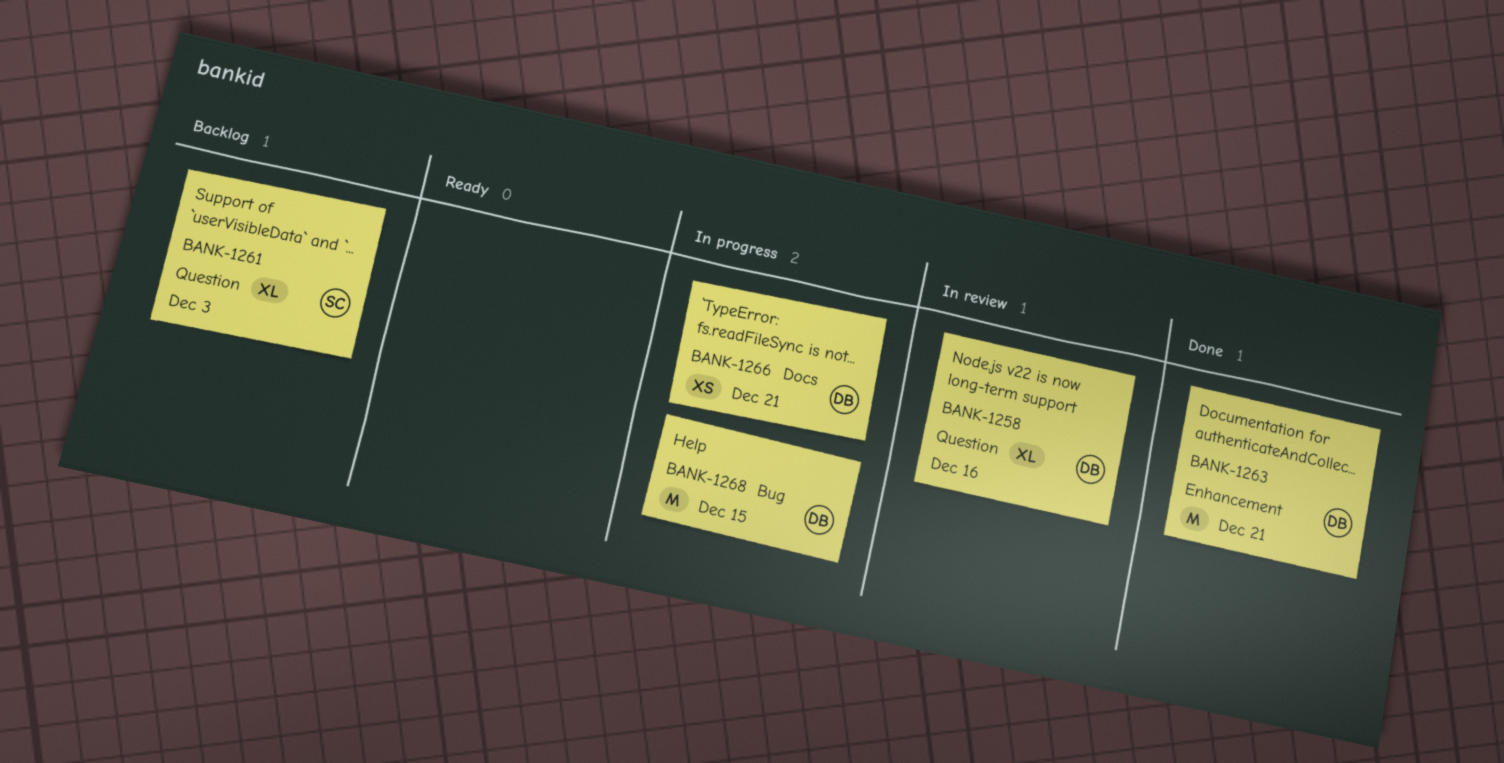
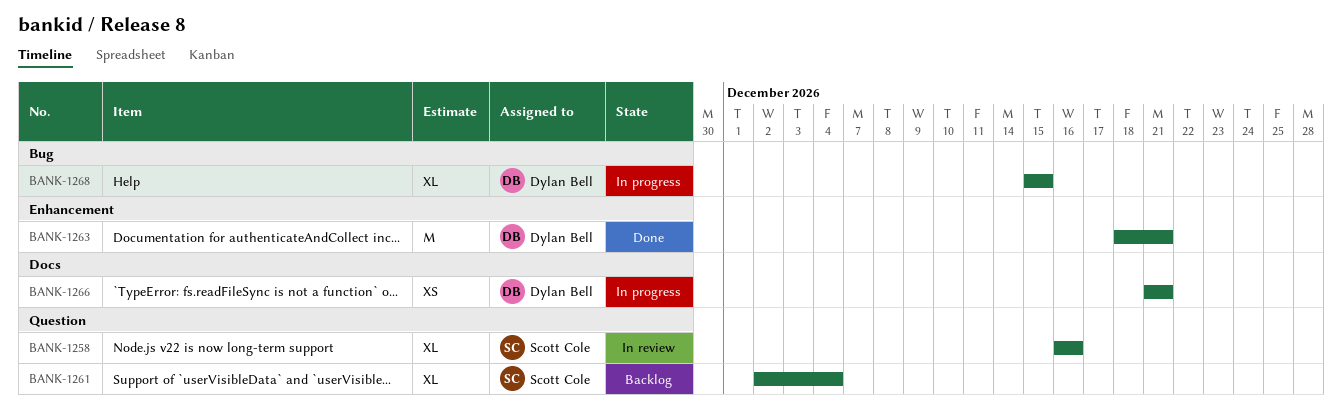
BANK-1258, owner: Dylan Bell -> Scott Cole
BANK-1261, due: Dec 3 -> Dec 4
BANK-1268, estimate: M -> XL

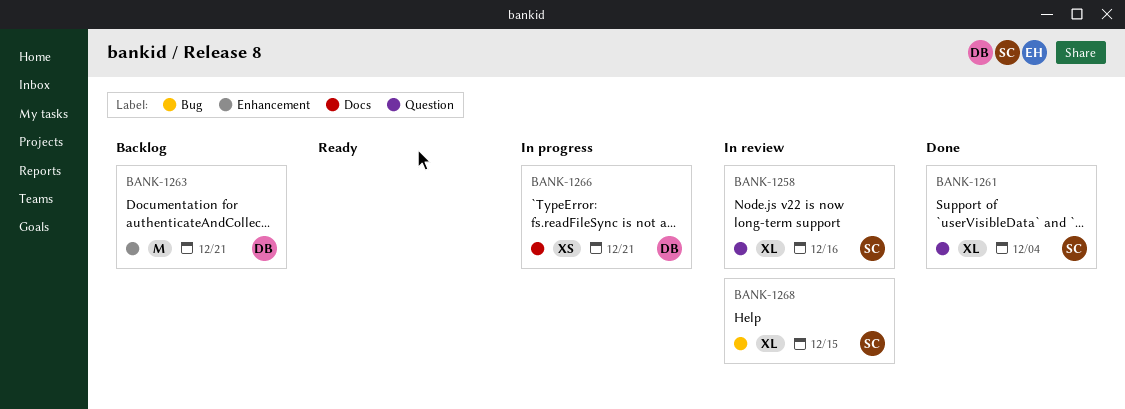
BANK-1261, status: Backlog -> Done
BANK-1263, status: Done -> Backlog
BANK-1268, status: In progress -> In review
BANK-1268, owner: Dylan Bell -> Scott Cole

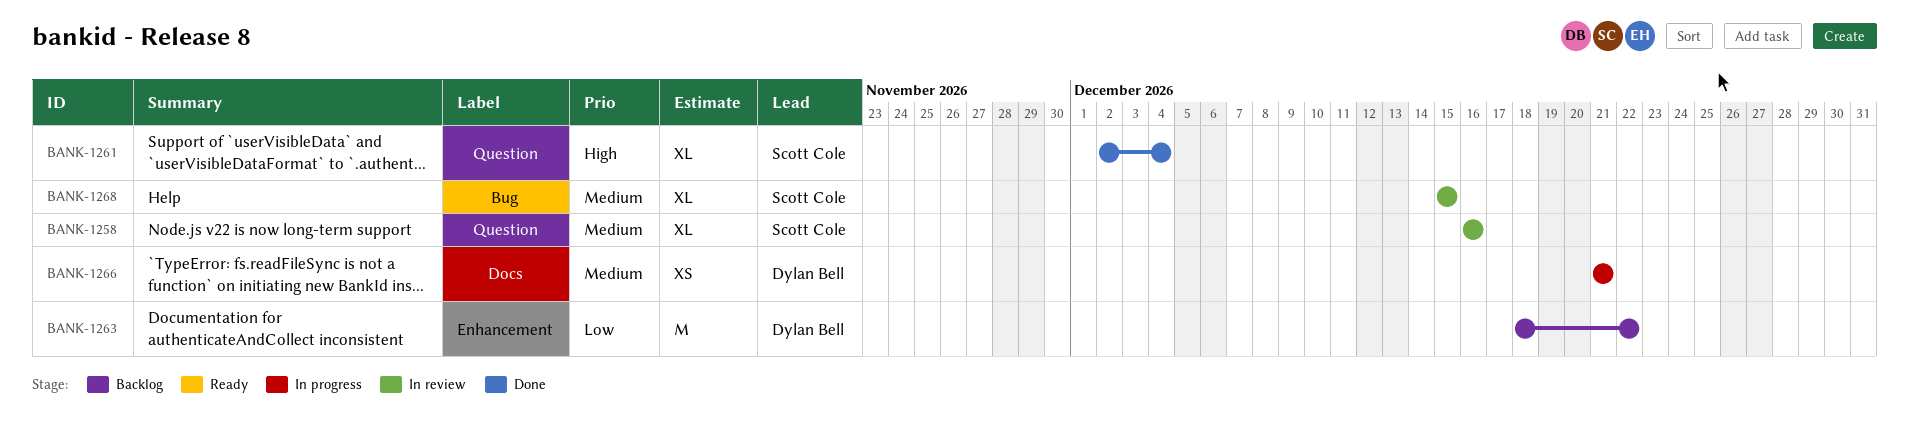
BANK-1263, due: Dec 21 -> Dec 22

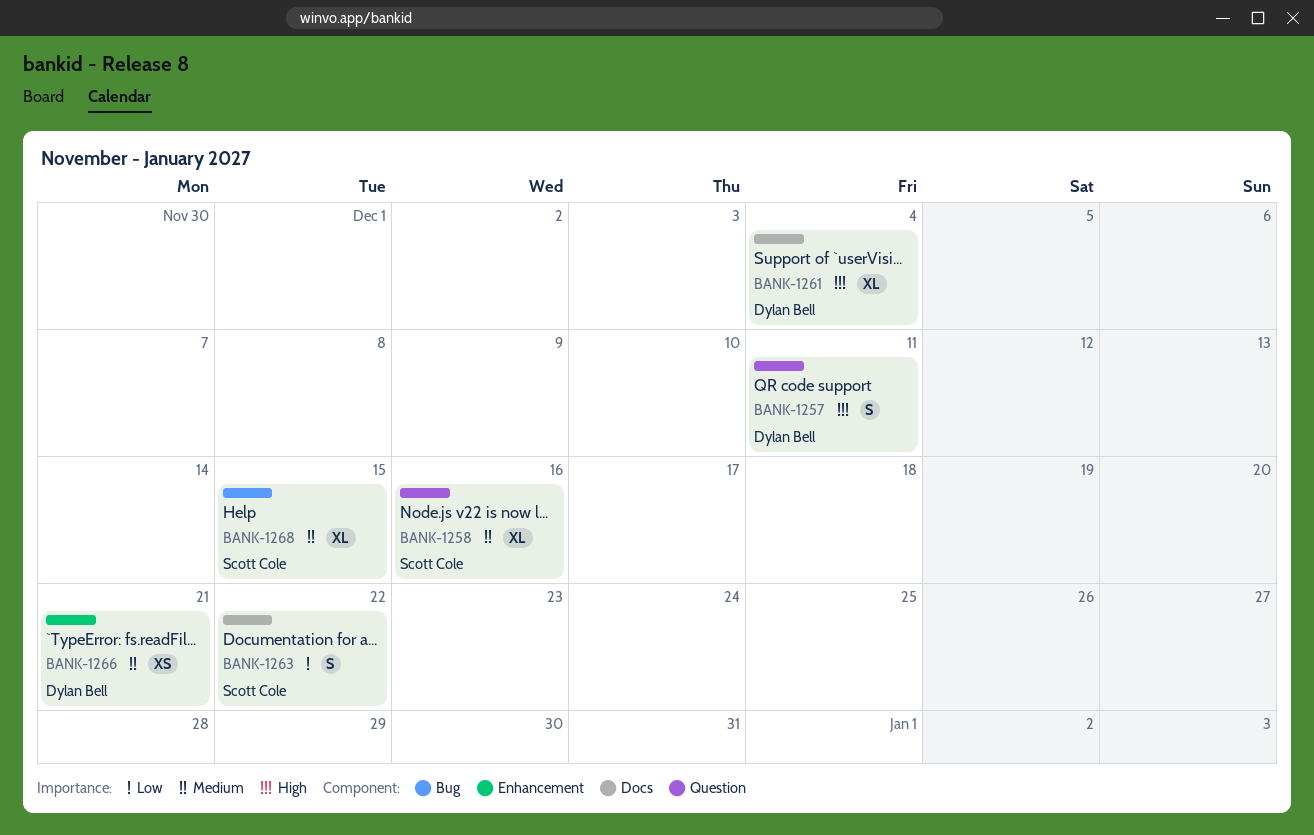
BANK-1257: none -> present
BANK-1261, owner: Scott Cole -> Dylan Bell
BANK-1261, label: Question -> Docs
BANK-1263, owner: Dylan Bell -> Scott Cole
BANK-1263, label: Enhancement -> Docs
BANK-1263, estimate: M -> S
BANK-1266, label: Docs -> Enhancement

